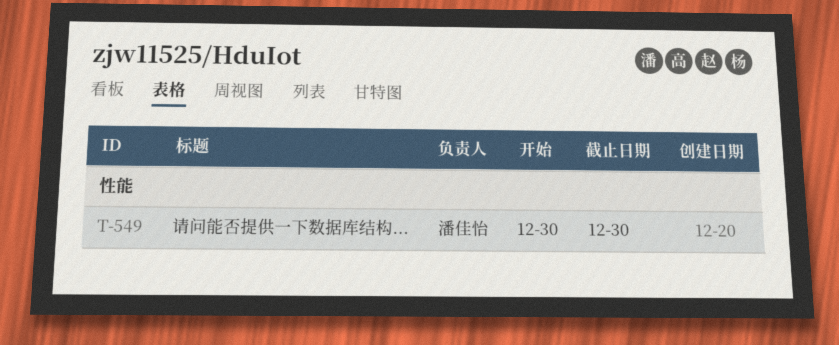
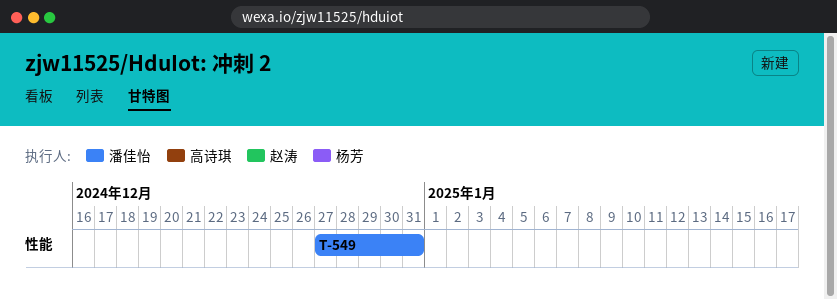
T-549, start: Dec 30 -> Dec 27
T-549, due: Dec 30 -> Dec 31

